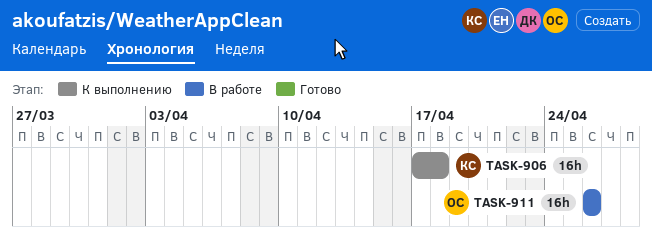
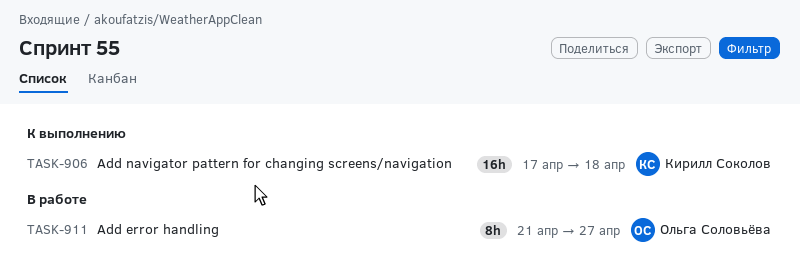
TASK-911, estimate: 16h -> 8h
TASK-911, start: Apr 26 -> Apr 21
TASK-911, due: Apr 26 -> Apr 27

